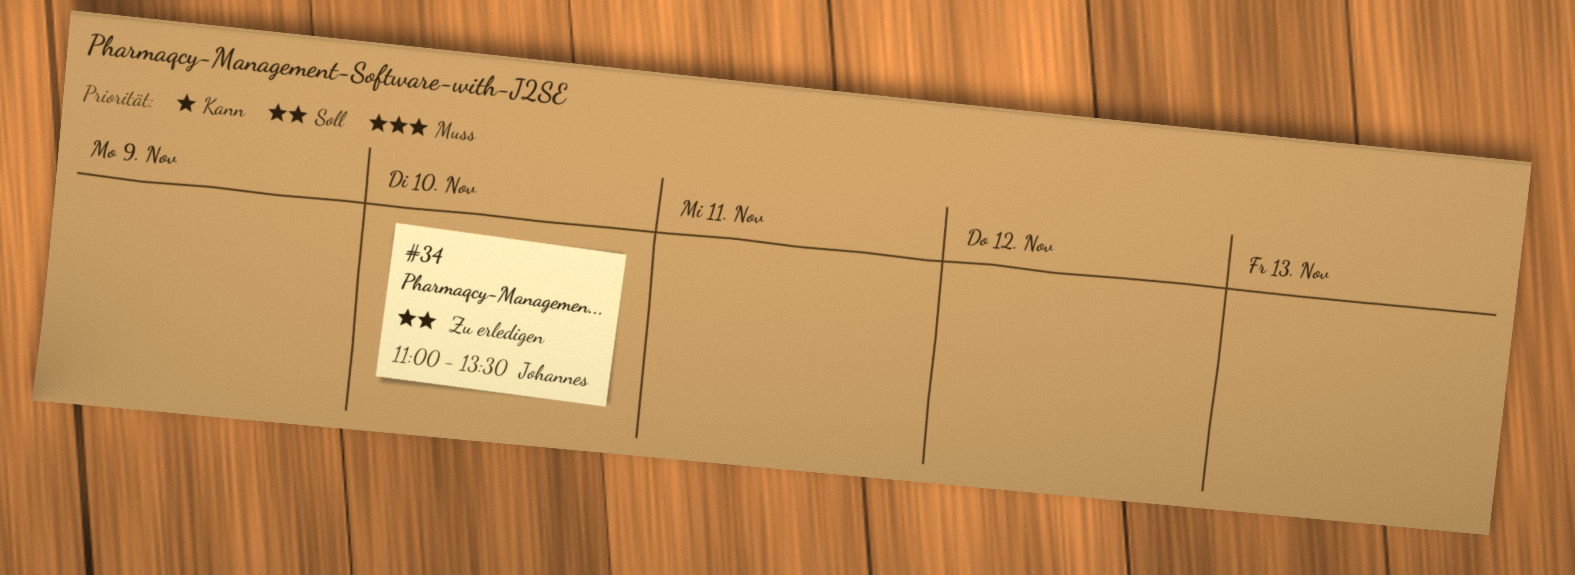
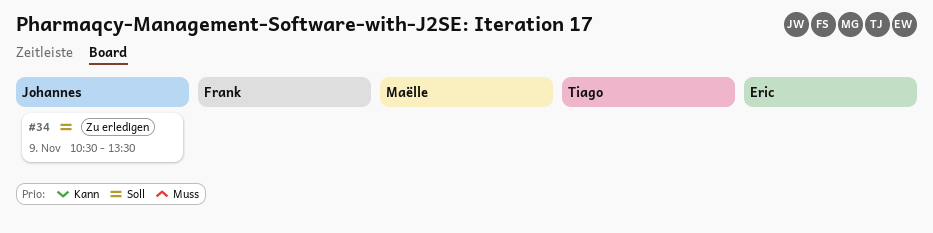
#34, day: Nov 10 -> Nov 9
#34, begins: 11:00 -> 10:30

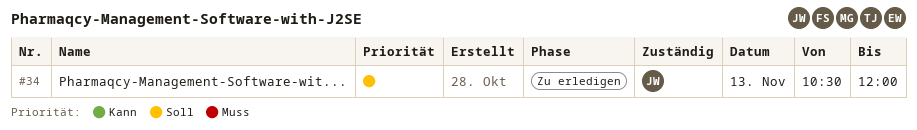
#34, day: Nov 9 -> Nov 13
#34, ends: 13:30 -> 12:00

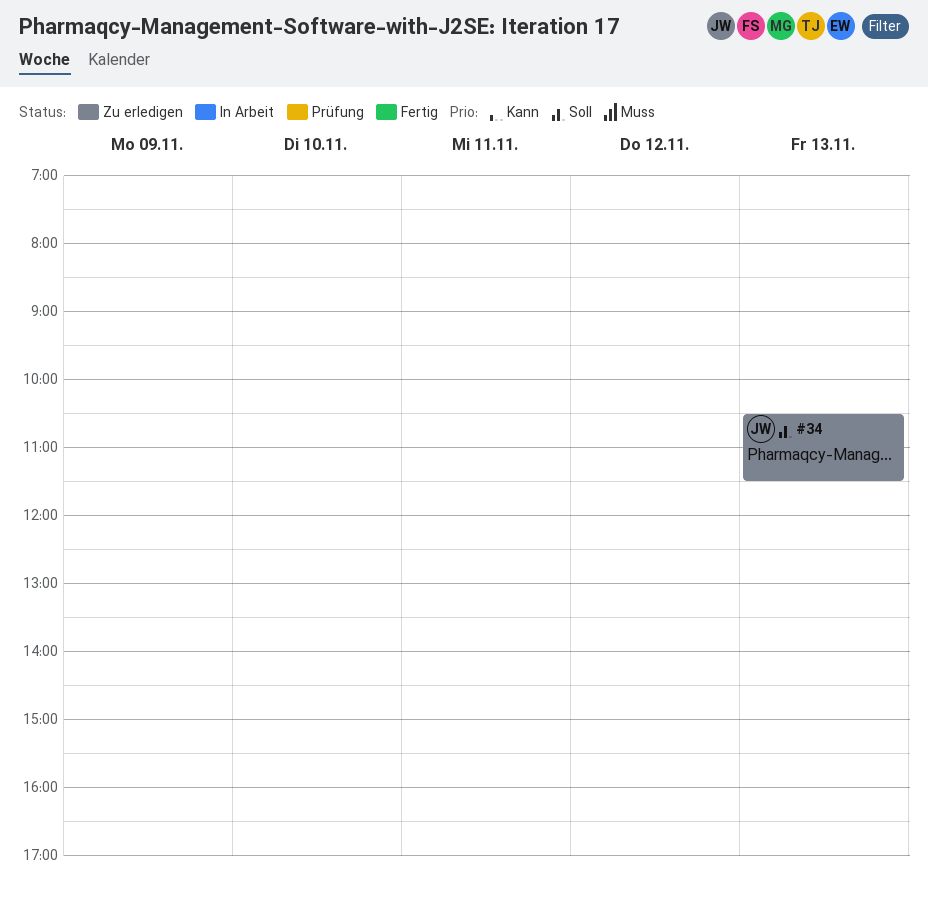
#34, ends: 12:00 -> 11:30

